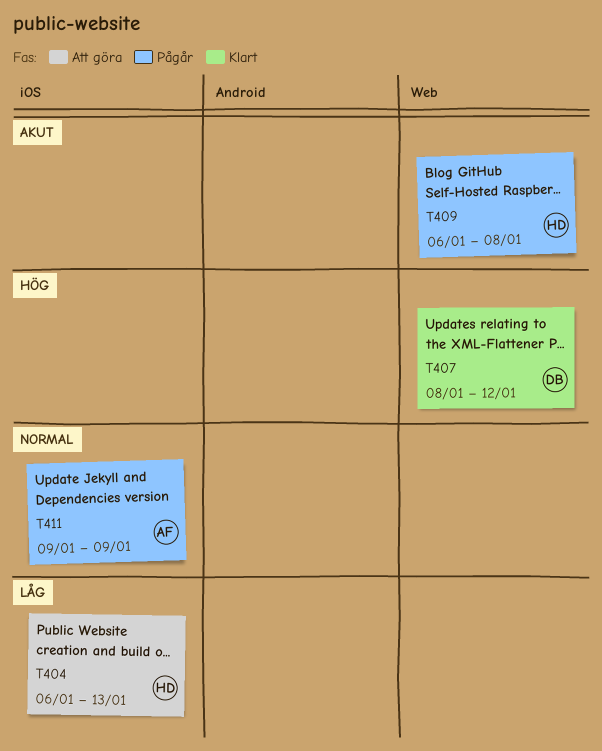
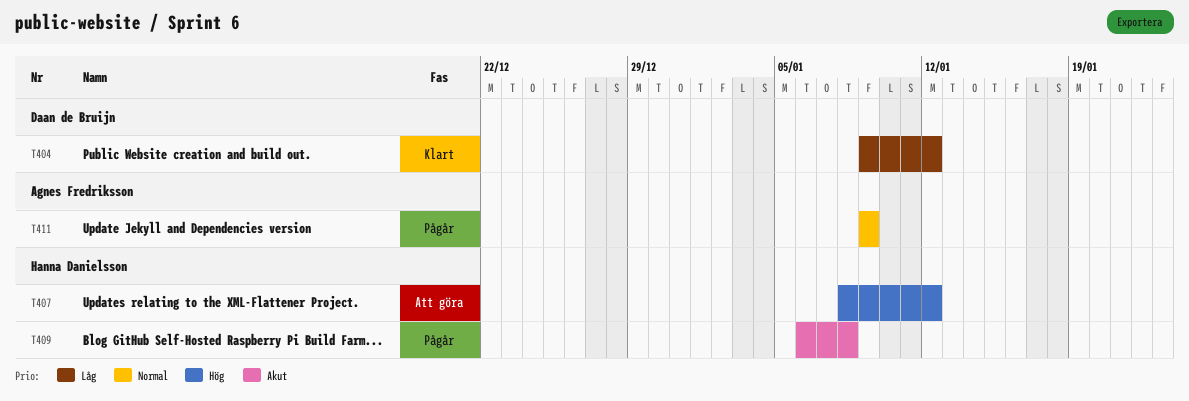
T404, status: Att göra -> Klart
T404, owner: Hanna Danielsson -> Daan de Bruijn
T404, start: Jan 6 -> Jan 9
T404, due: Jan 13 -> Jan 12
T407, status: Klart -> Att göra
T407, owner: Daan de Bruijn -> Hanna Danielsson

